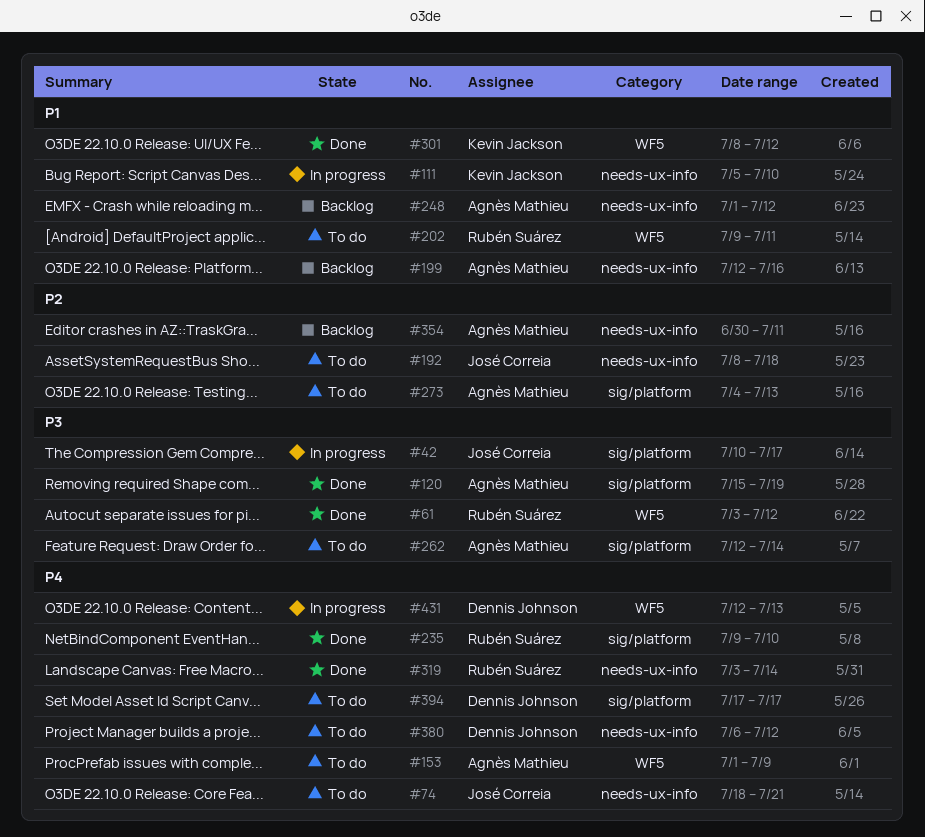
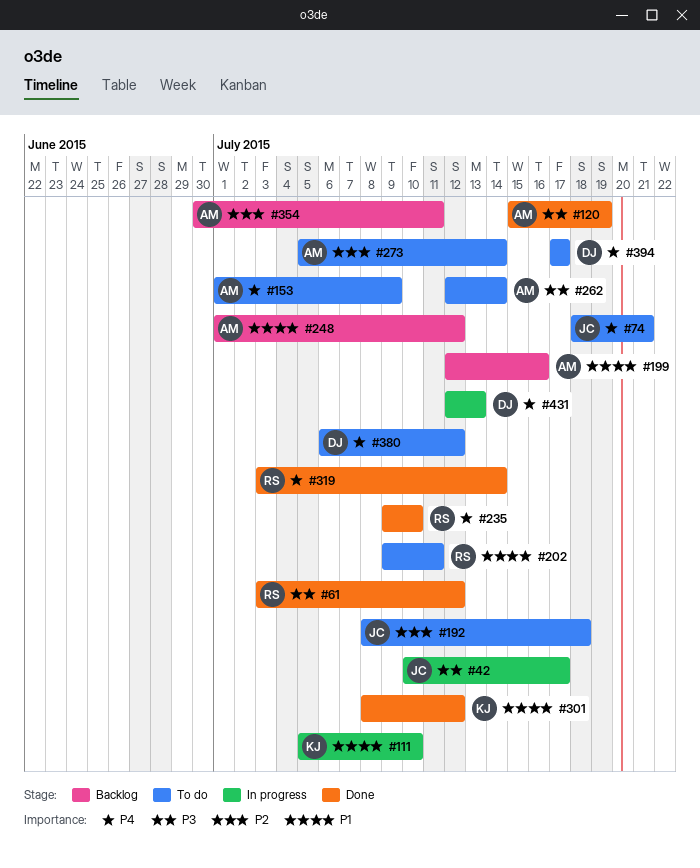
#273, start: Jul 4 -> Jul 5
#273, due: Jul 13 -> Jul 14

